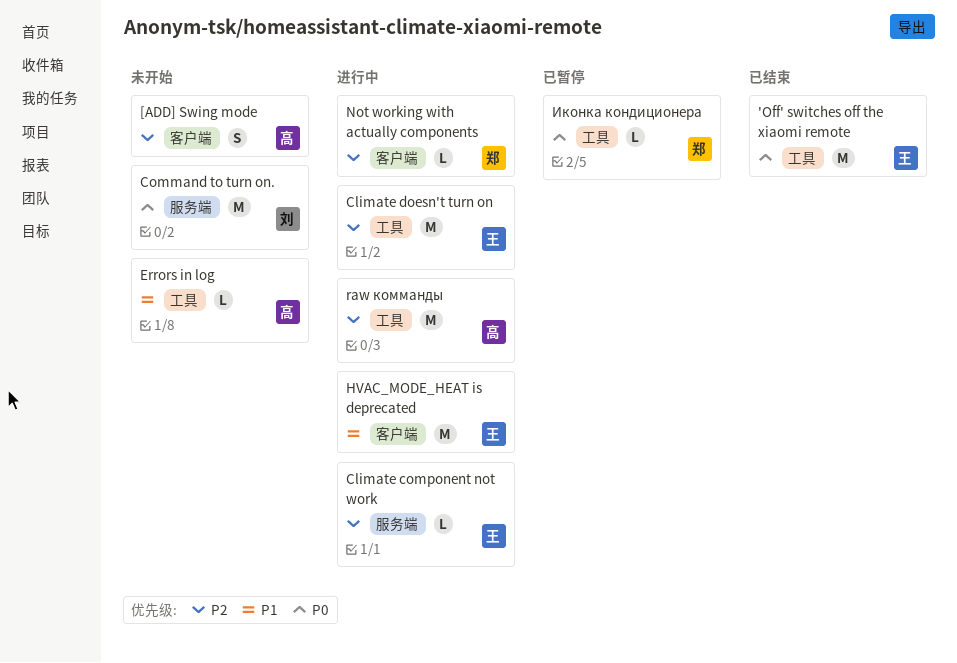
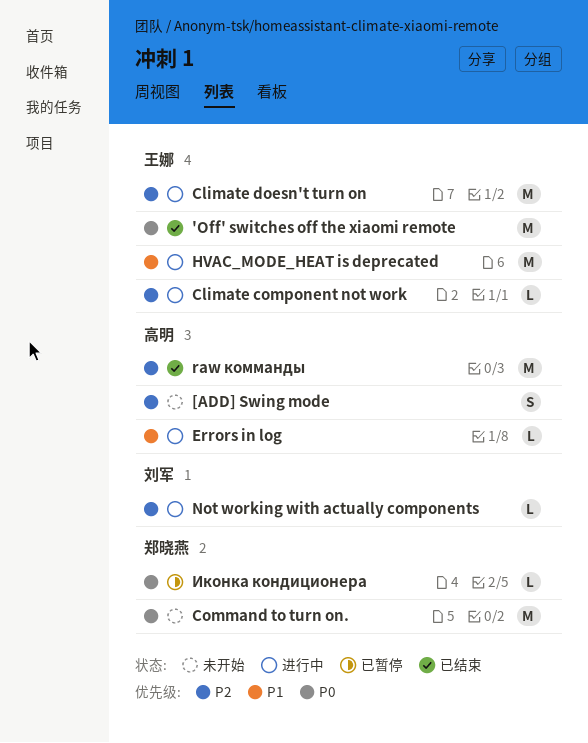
Command to turn on., owner: 刘军 -> 郑晓燕
Errors in log, status: 未开始 -> 进行中
Not working with actually components, owner: 郑晓燕 -> 刘军
raw комманды, status: 进行中 -> 已结束

